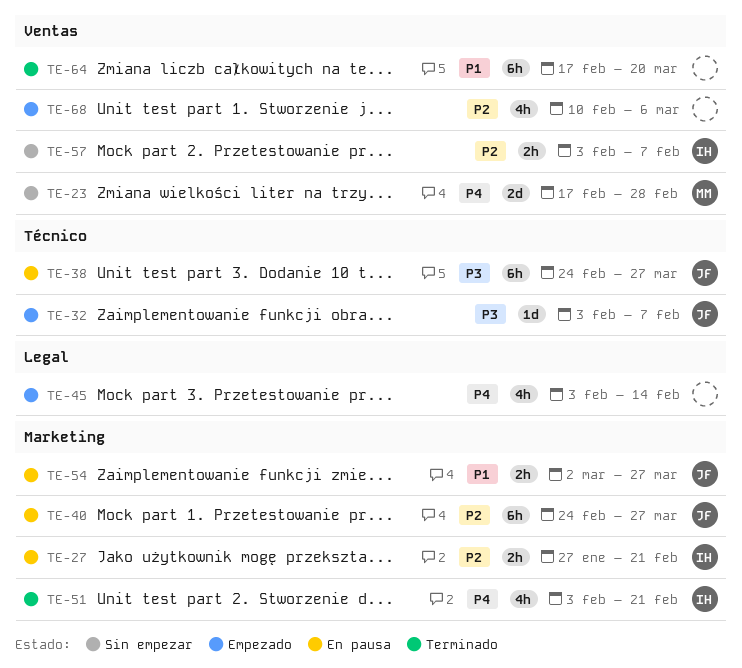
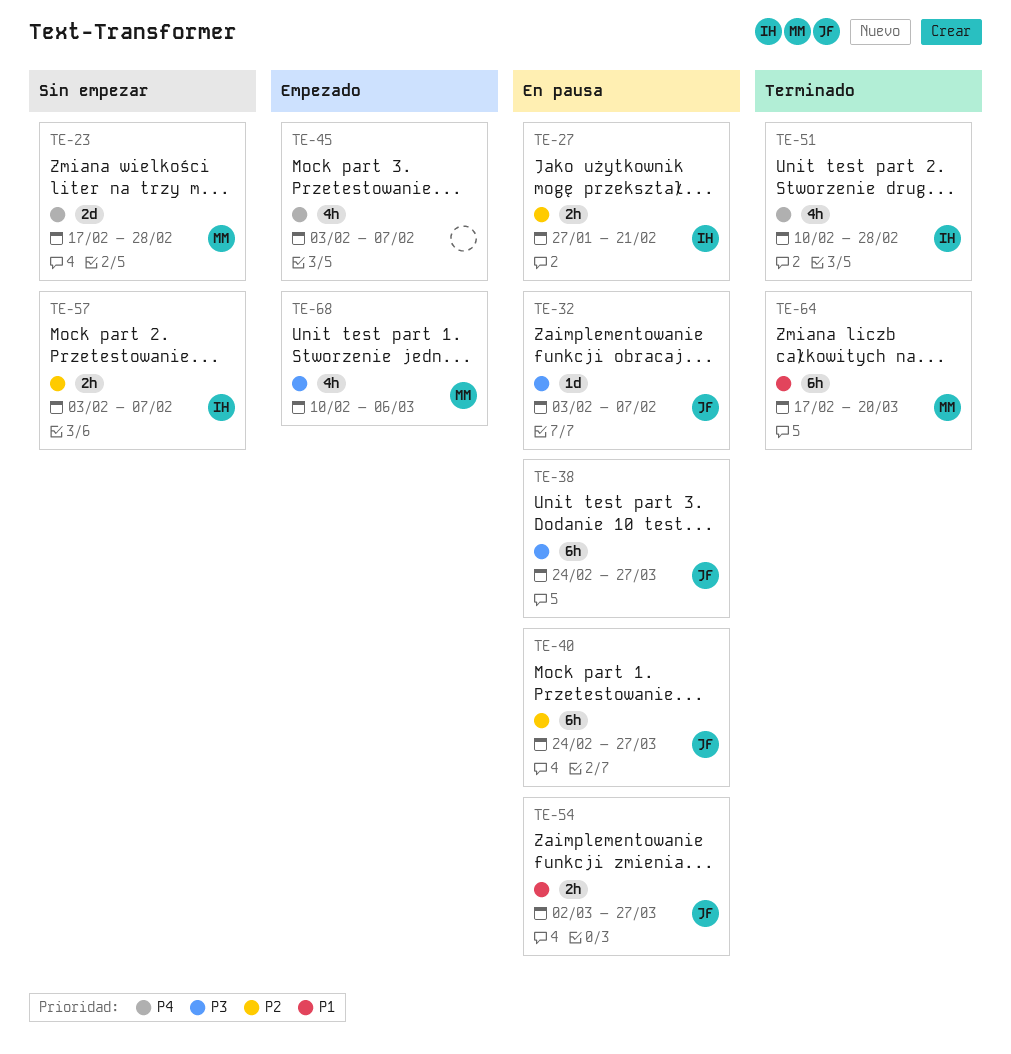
TE-32, status: Empezado -> En pausa
TE-45, due: Feb 14 -> Feb 7
TE-51, start: Feb 3 -> Feb 10
TE-51, due: Feb 21 -> Feb 28
TE-64, owner: none -> MM
TE-68, owner: none -> MM
TE-68, priority: P2 -> P3

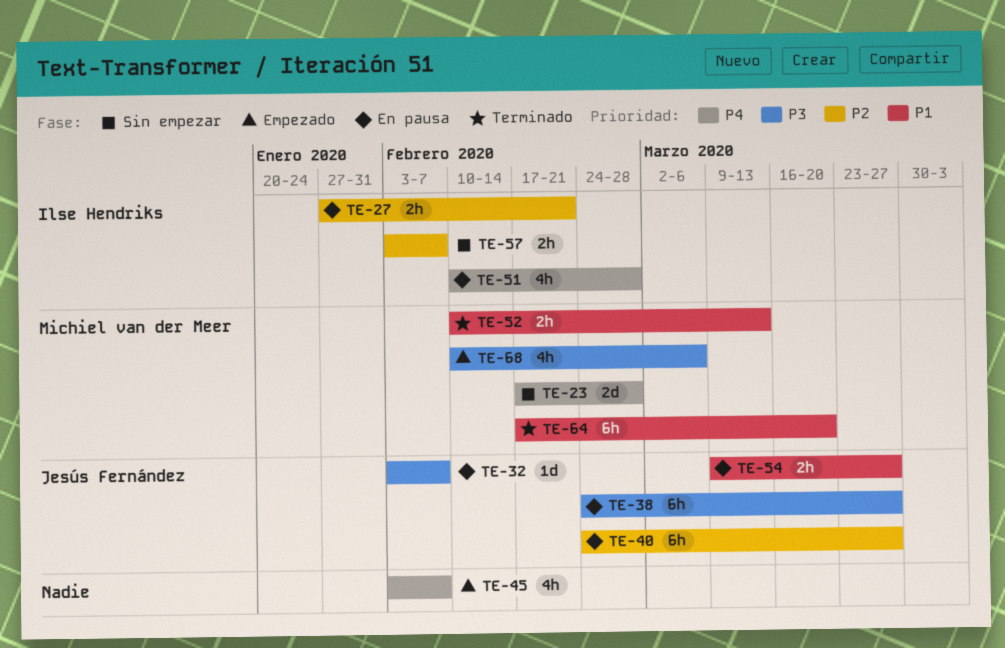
TE-51, status: Terminado -> En pausa
TE-52: none -> present
TE-54, start: Mar 2 -> Mar 9

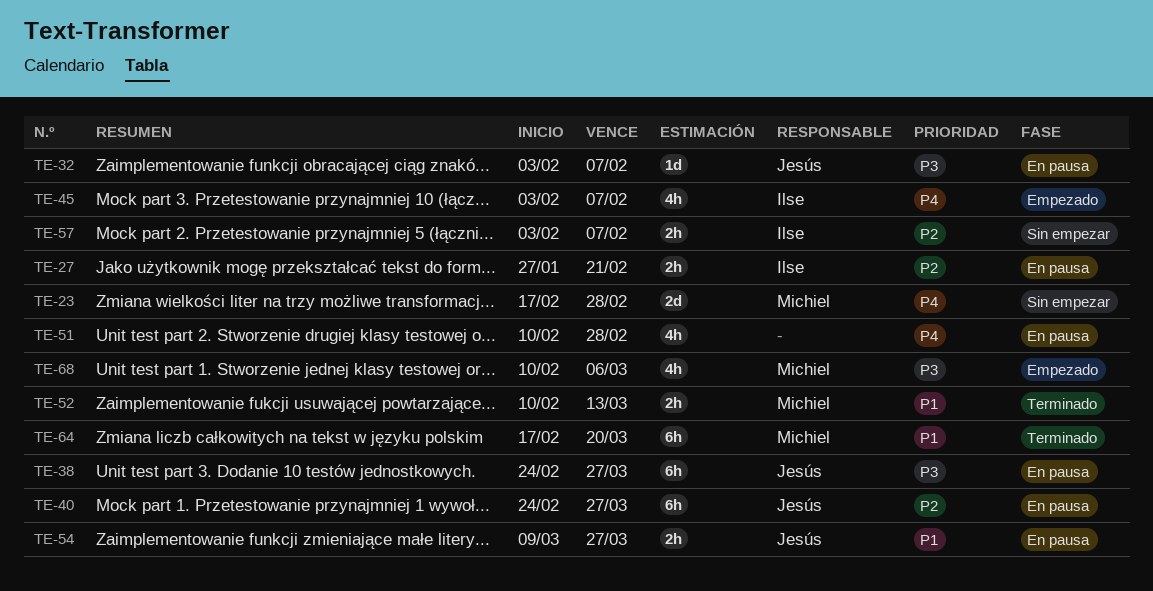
TE-45, owner: none -> Ilse Hendriks
TE-51, owner: Ilse Hendriks -> none

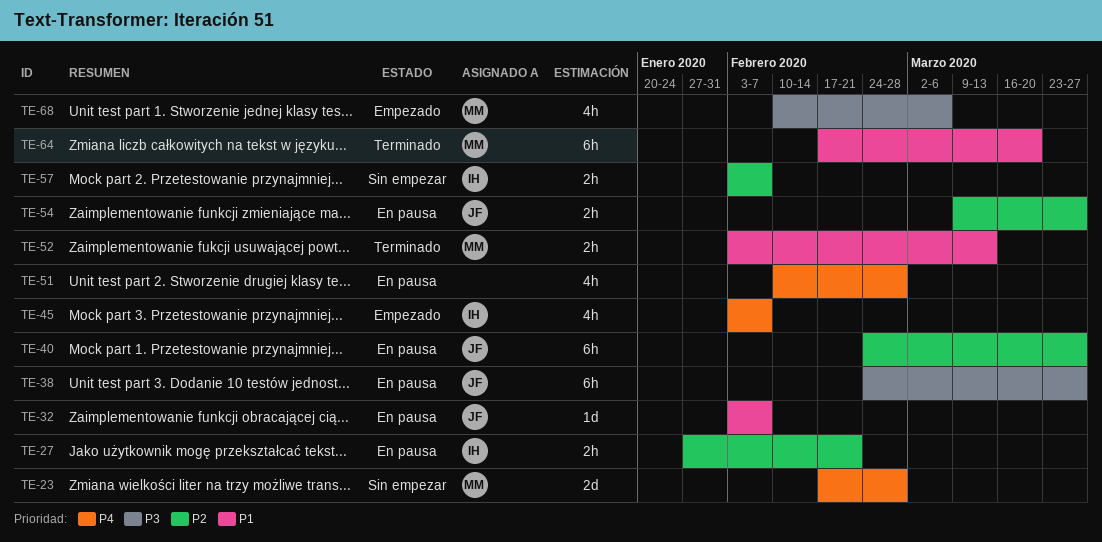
TE-32, priority: P3 -> P1
TE-52, start: Feb 10 -> Feb 3
TE-54, priority: P1 -> P2

